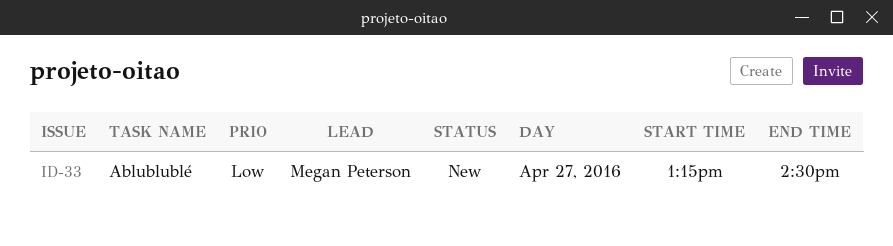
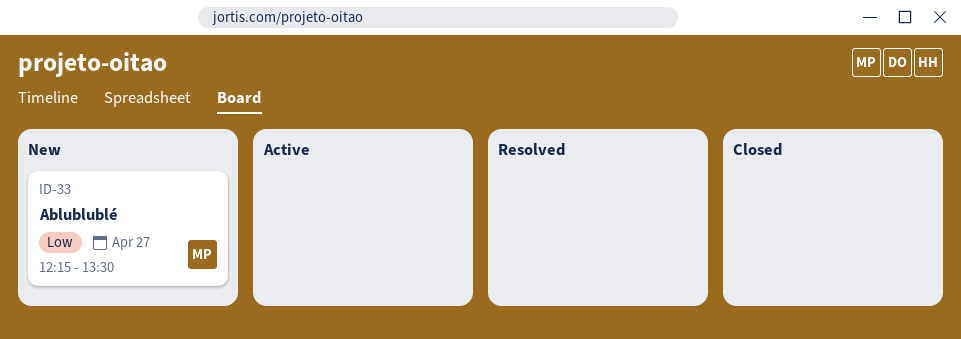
ID-33, begins: 13:15 -> 12:15
ID-33, ends: 14:30 -> 13:30

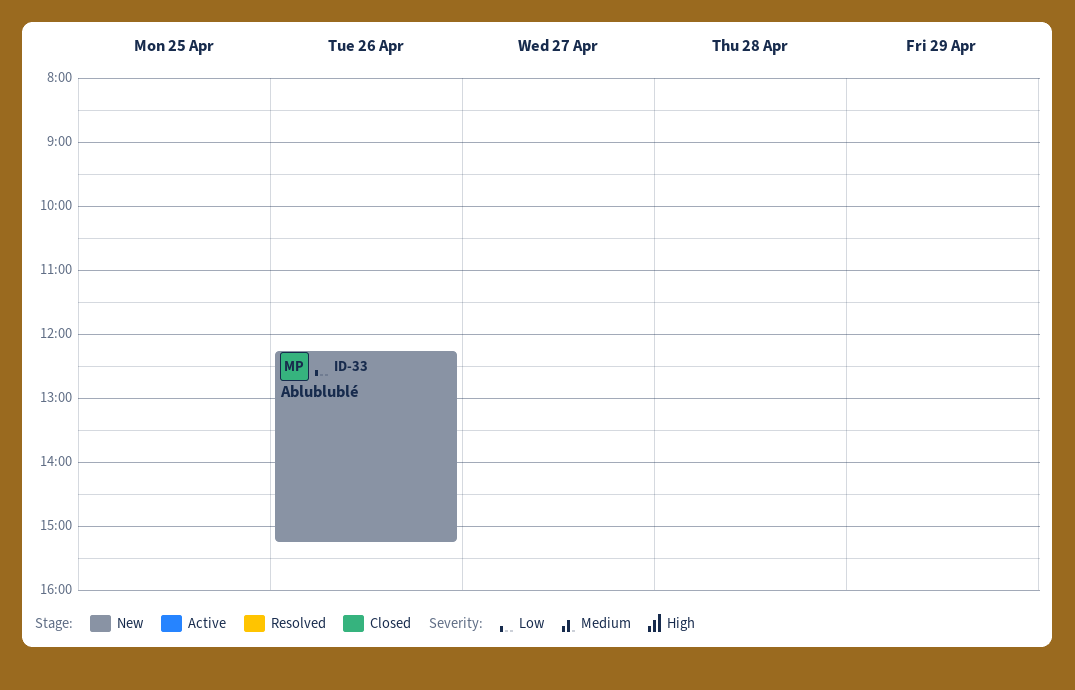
ID-33, day: Apr 27 -> Apr 26
ID-33, ends: 13:30 -> 15:15

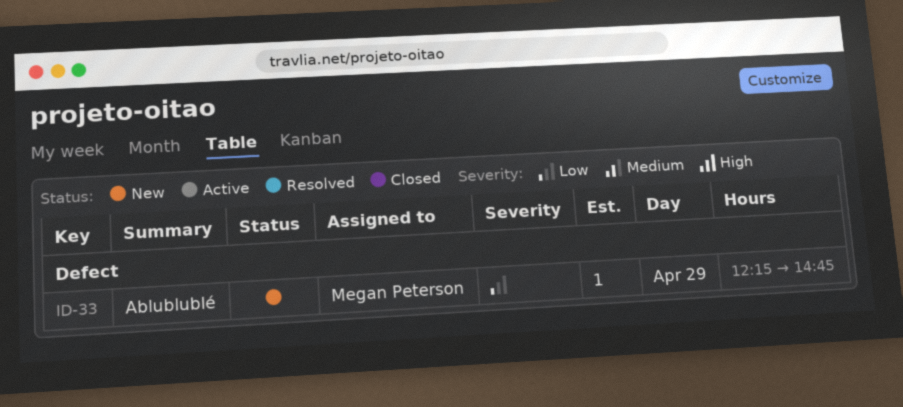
ID-33, day: Apr 26 -> Apr 29
ID-33, ends: 15:15 -> 14:45

